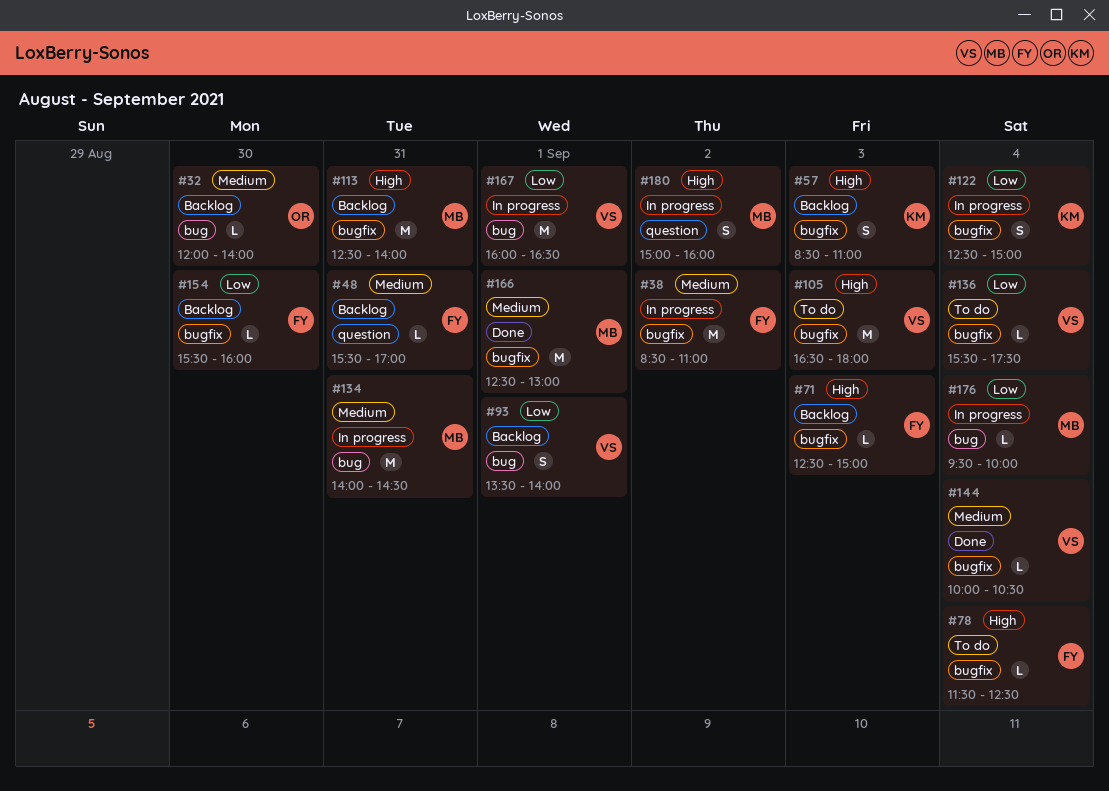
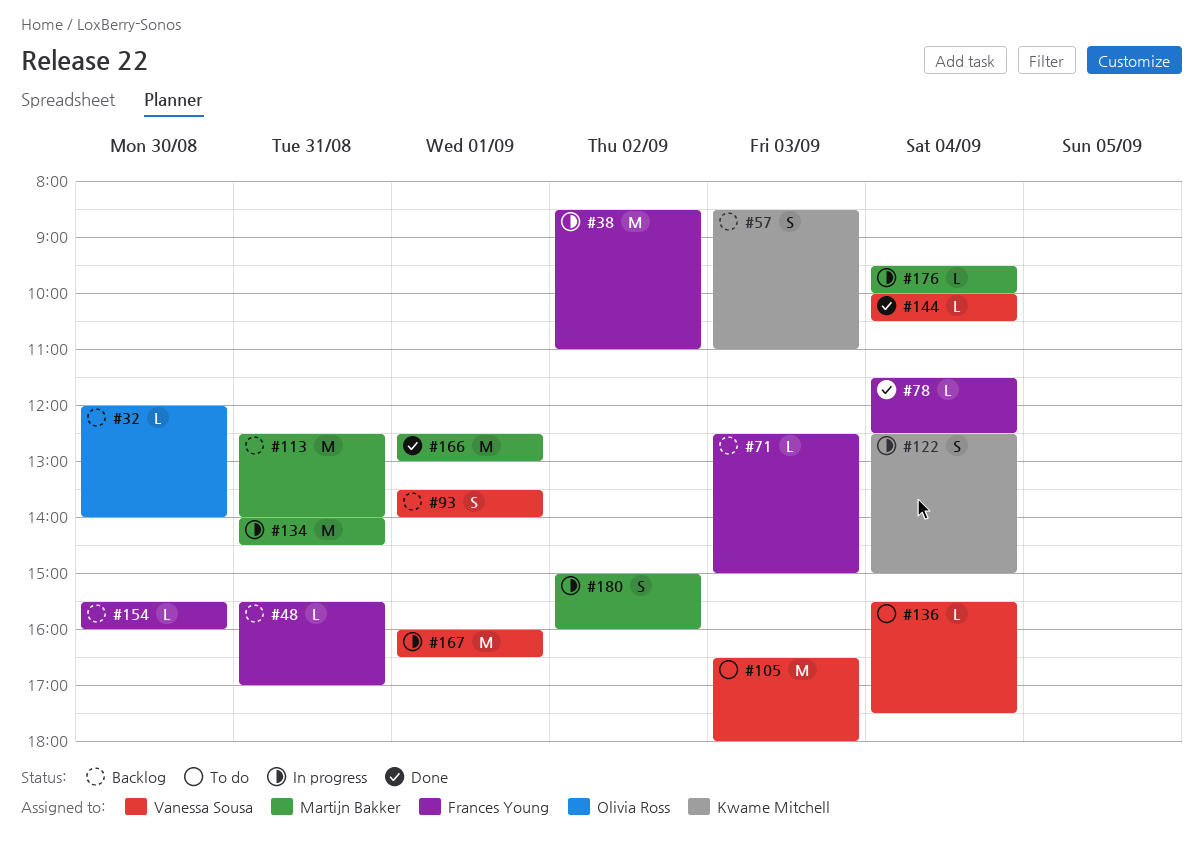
#78, status: To do -> Done

